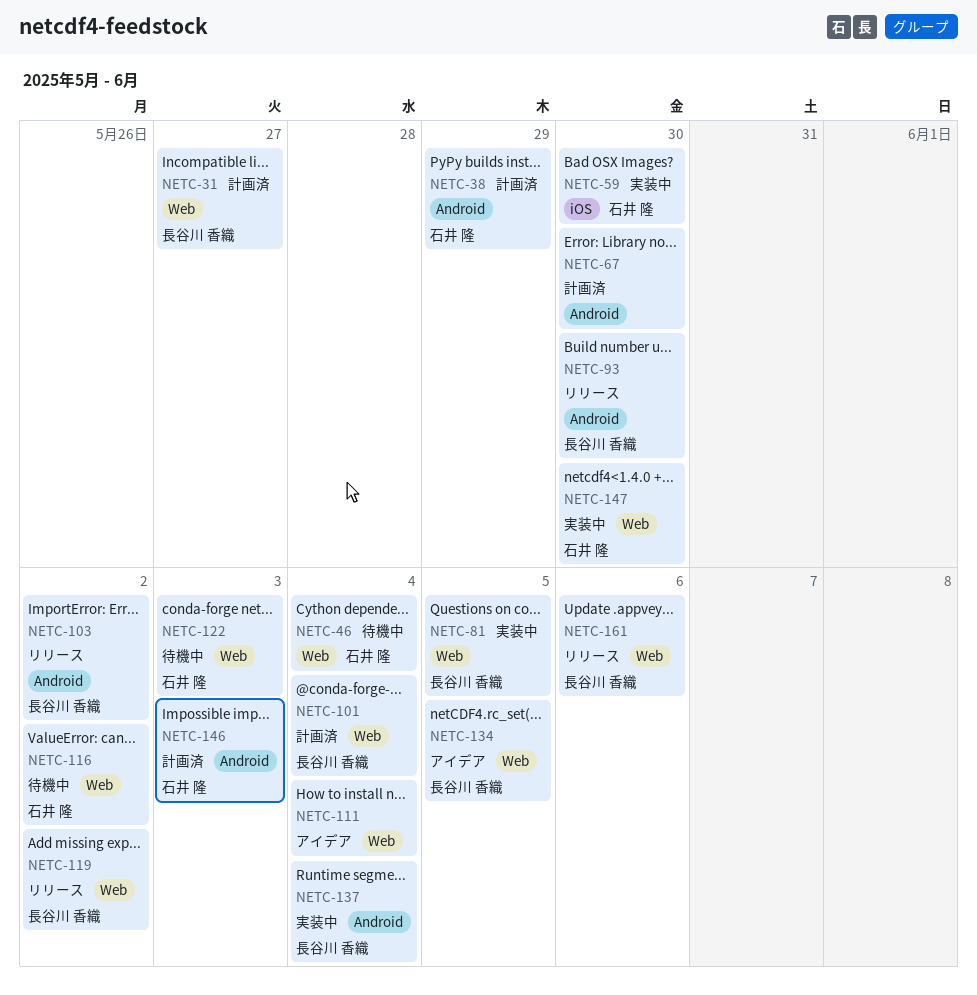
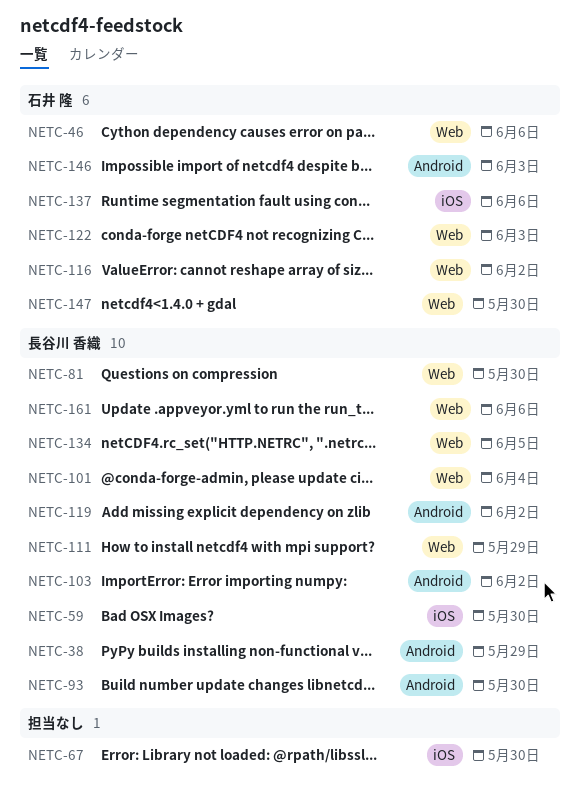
NETC-31: present -> none
NETC-38, owner: 石井 隆 -> 長谷川 香織
NETC-46, due: Jun 4 -> Jun 6
NETC-59, owner: 石井 隆 -> 長谷川 香織
NETC-67, label: Android -> iOS
NETC-81, due: Jun 5 -> May 30
NETC-111, owner: none -> 長谷川 香織
NETC-111, due: Jun 4 -> May 29
NETC-119, label: Web -> Android
NETC-137, owner: 長谷川 香織 -> 石井 隆
NETC-137, label: Android -> iOS
NETC-137, due: Jun 4 -> Jun 6

